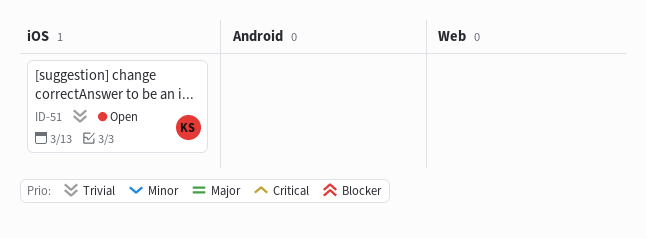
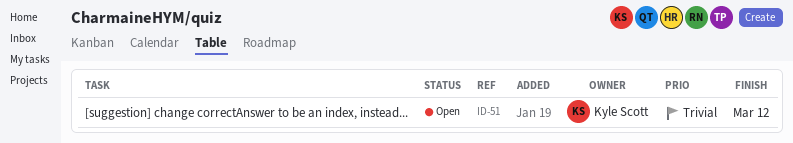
ID-51, due: Mar 13 -> Mar 12

